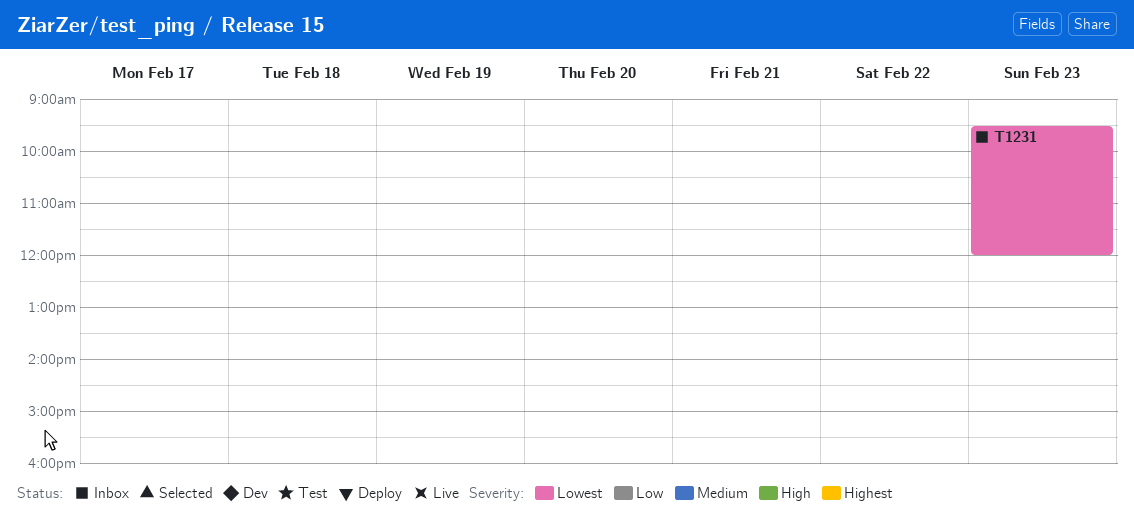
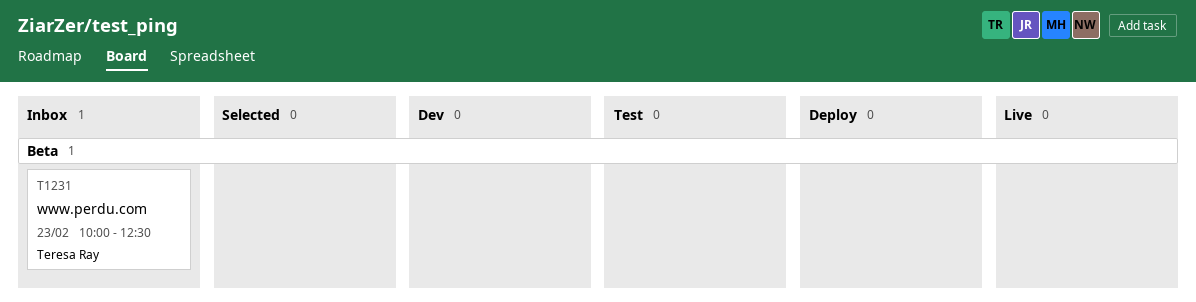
T1231, begins: 09:30 -> 10:00
T1231, ends: 12:00 -> 12:30

